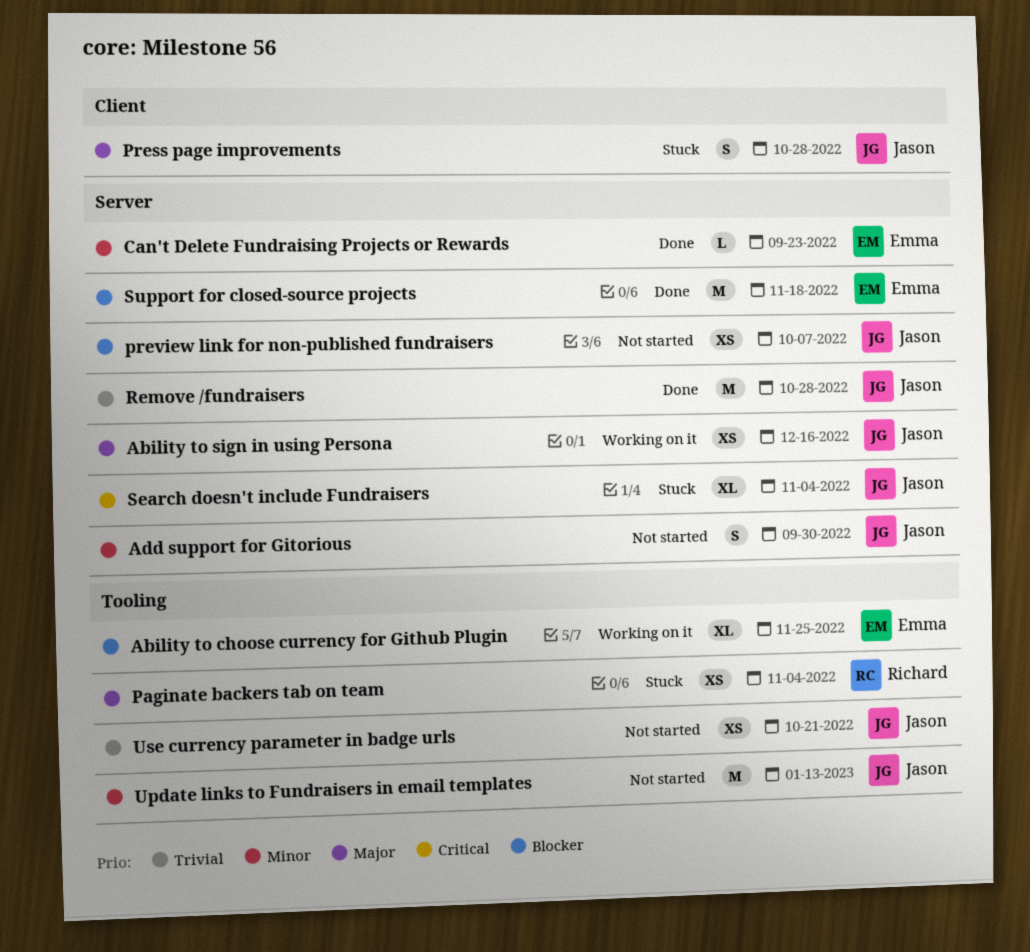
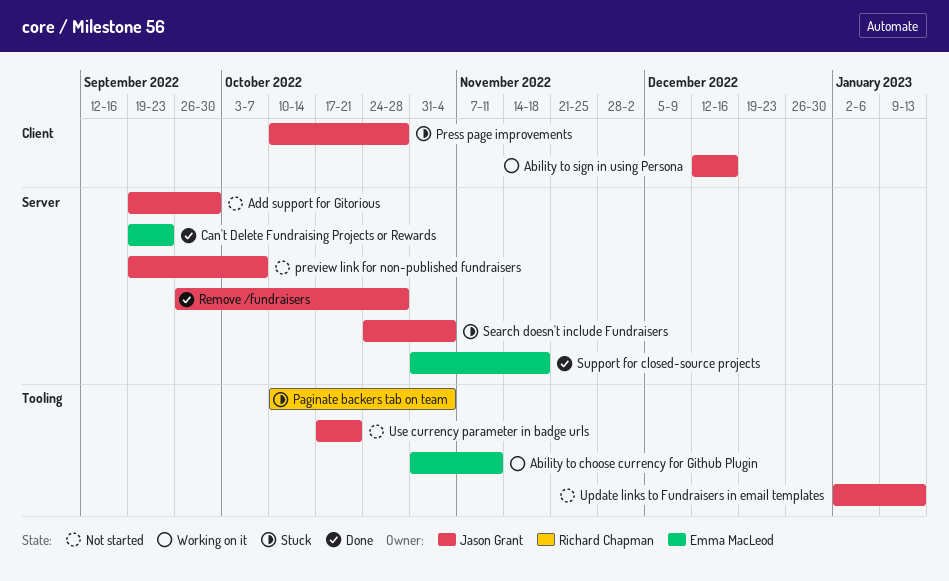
Ability to choose currency for Github Plugin, due: Nov 25 -> Nov 11
Ability to sign in using Persona, label: Server -> Client

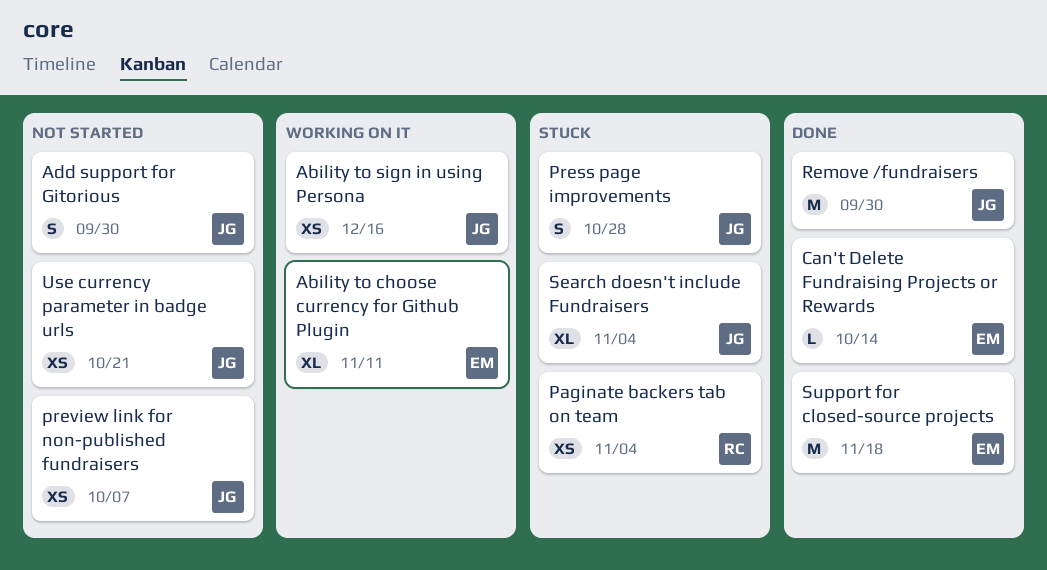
Can't Delete Fundraising Projects or Rewards, due: Sep 23 -> Oct 14
Remove /fundraisers, due: Oct 28 -> Sep 30
Update links to Fundraisers in email templates: present -> none

